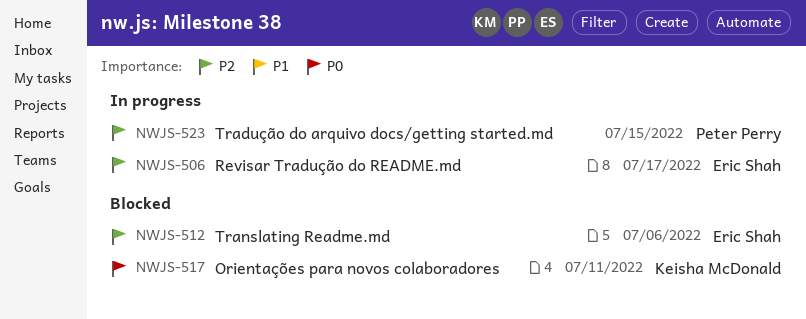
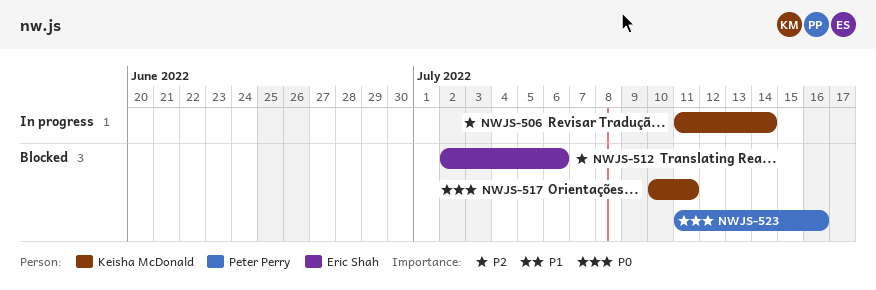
NWJS-506, owner: Eric Shah -> Keisha McDonald
NWJS-506, due: Jul 17 -> Jul 14
NWJS-523, status: In progress -> Blocked
NWJS-523, priority: P2 -> P0
NWJS-523, due: Jul 15 -> Jul 16

